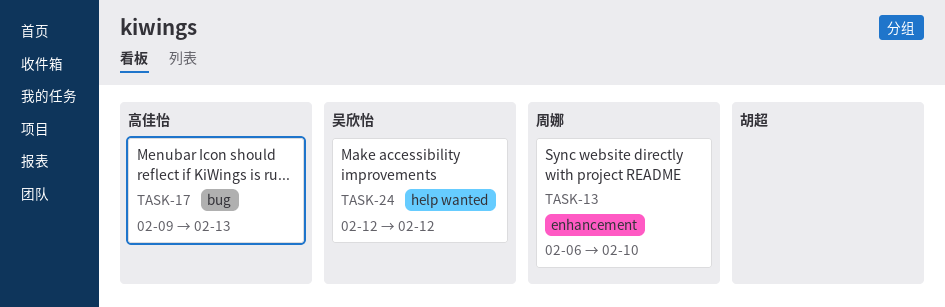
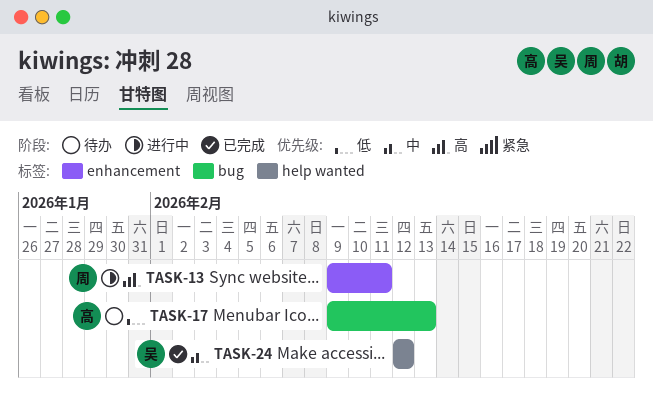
TASK-13, start: Feb 6 -> Feb 9
TASK-13, due: Feb 10 -> Feb 11

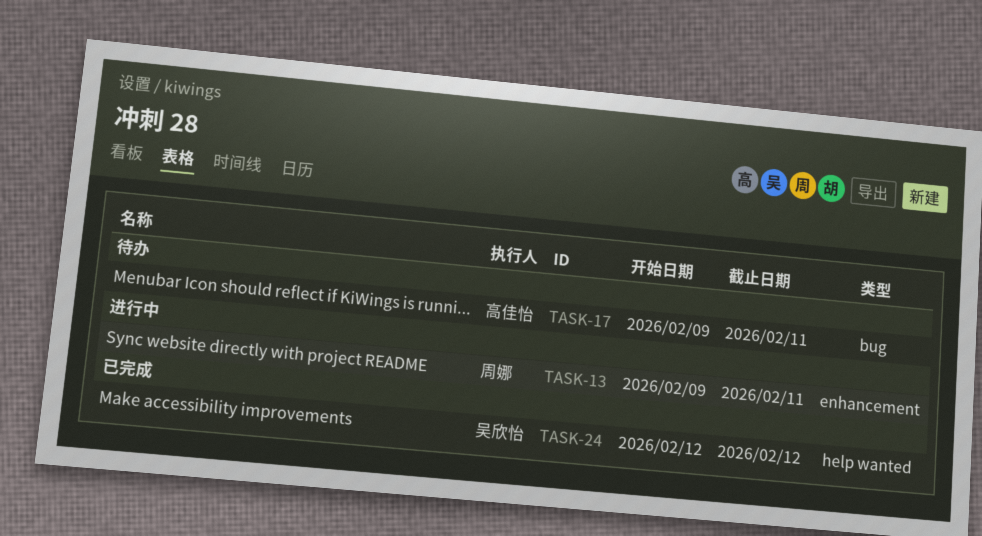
TASK-17, due: Feb 13 -> Feb 11

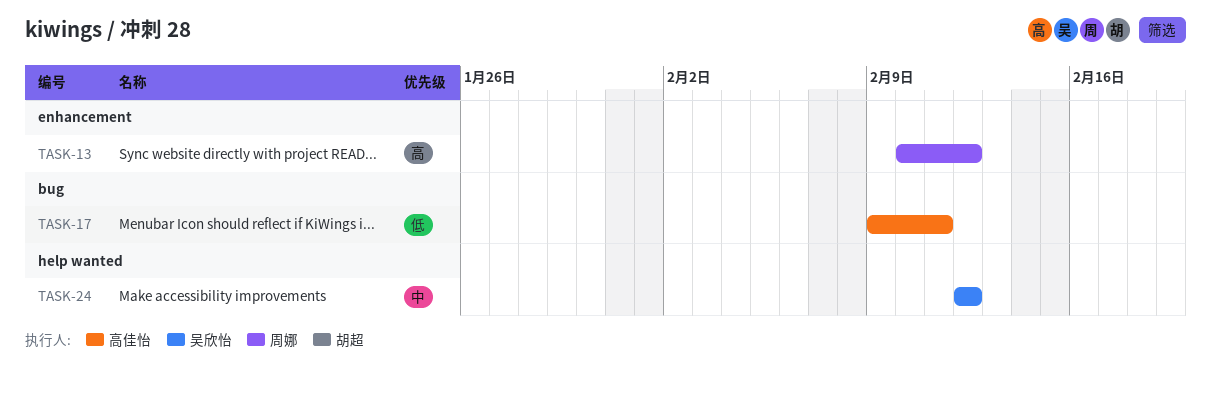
TASK-13, start: Feb 9 -> Feb 10
TASK-13, due: Feb 11 -> Feb 12

